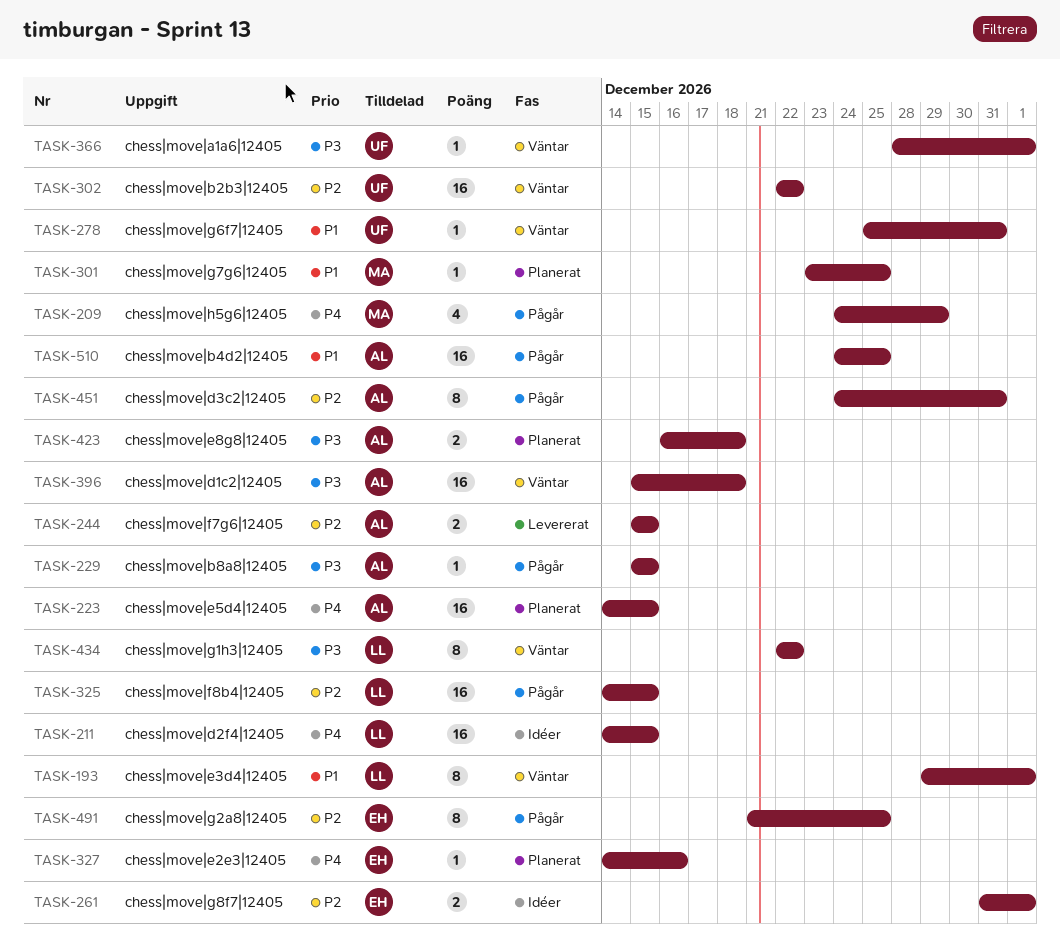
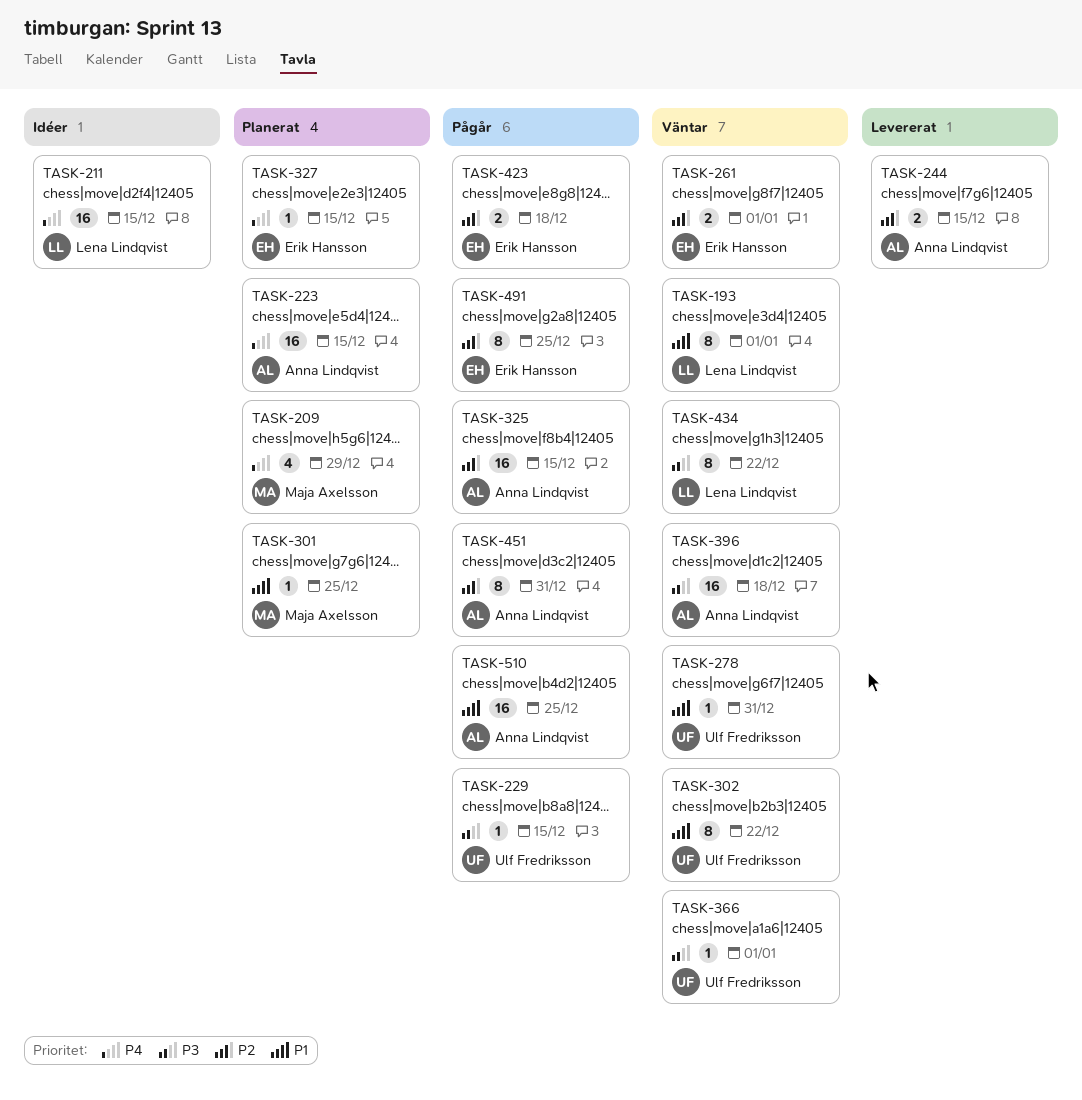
TASK-209, status: Pågår -> Planerat
TASK-229, owner: Anna Lindqvist -> Ulf Fredriksson
TASK-261, status: Idéer -> Väntar
TASK-302, priority: P2 -> P1
TASK-302, estimate: 16 -> 8
TASK-325, owner: Lena Lindqvist -> Anna Lindqvist
TASK-327, due: Dec 16 -> Dec 15
TASK-423, status: Planerat -> Pågår
TASK-423, owner: Anna Lindqvist -> Erik Hansson
TASK-423, priority: P3 -> P2

